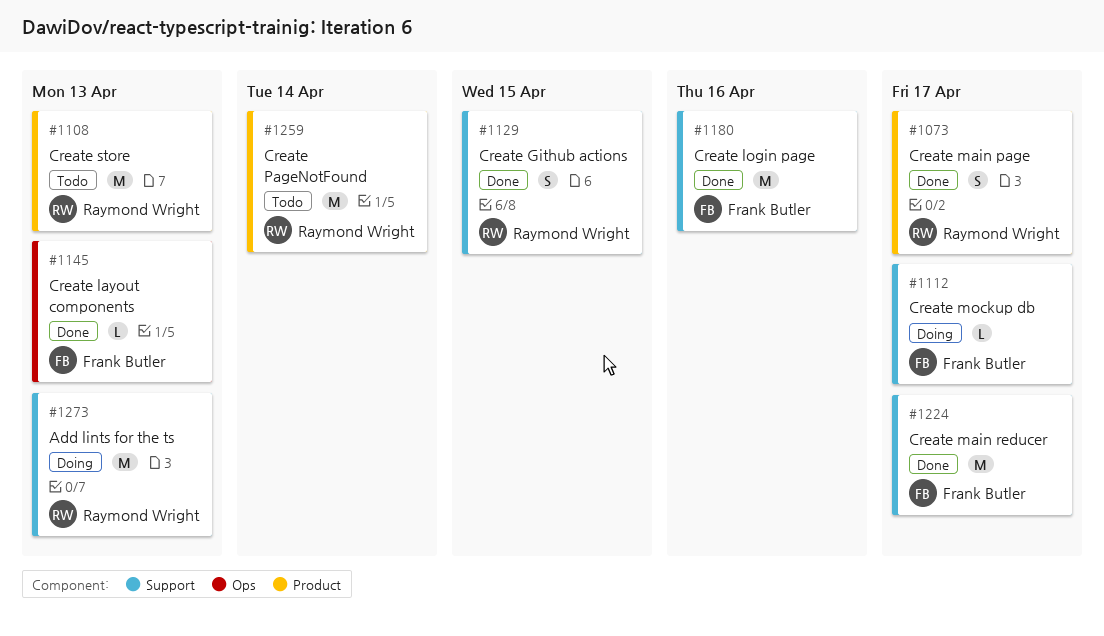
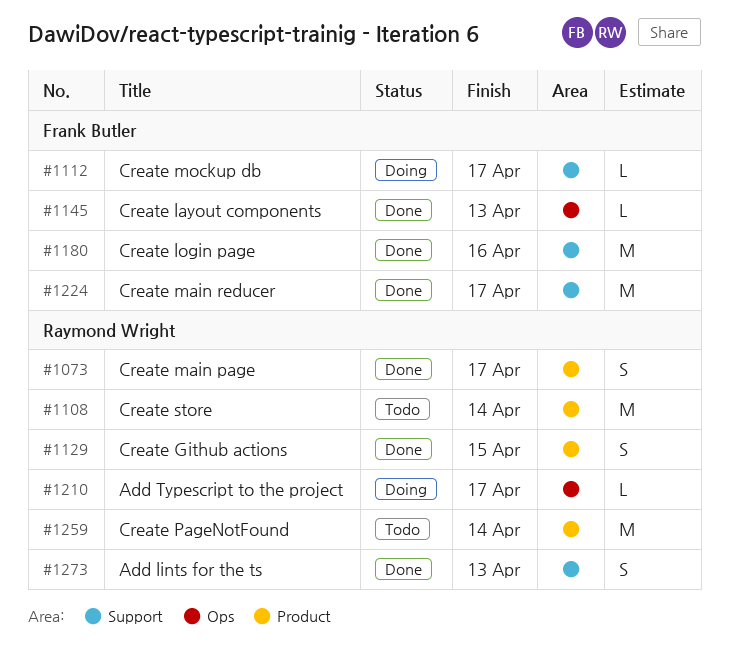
#1108, due: Apr 13 -> Apr 14
#1129, label: Support -> Product
#1210: none -> present
#1273, status: Doing -> Done
#1273, estimate: M -> S

